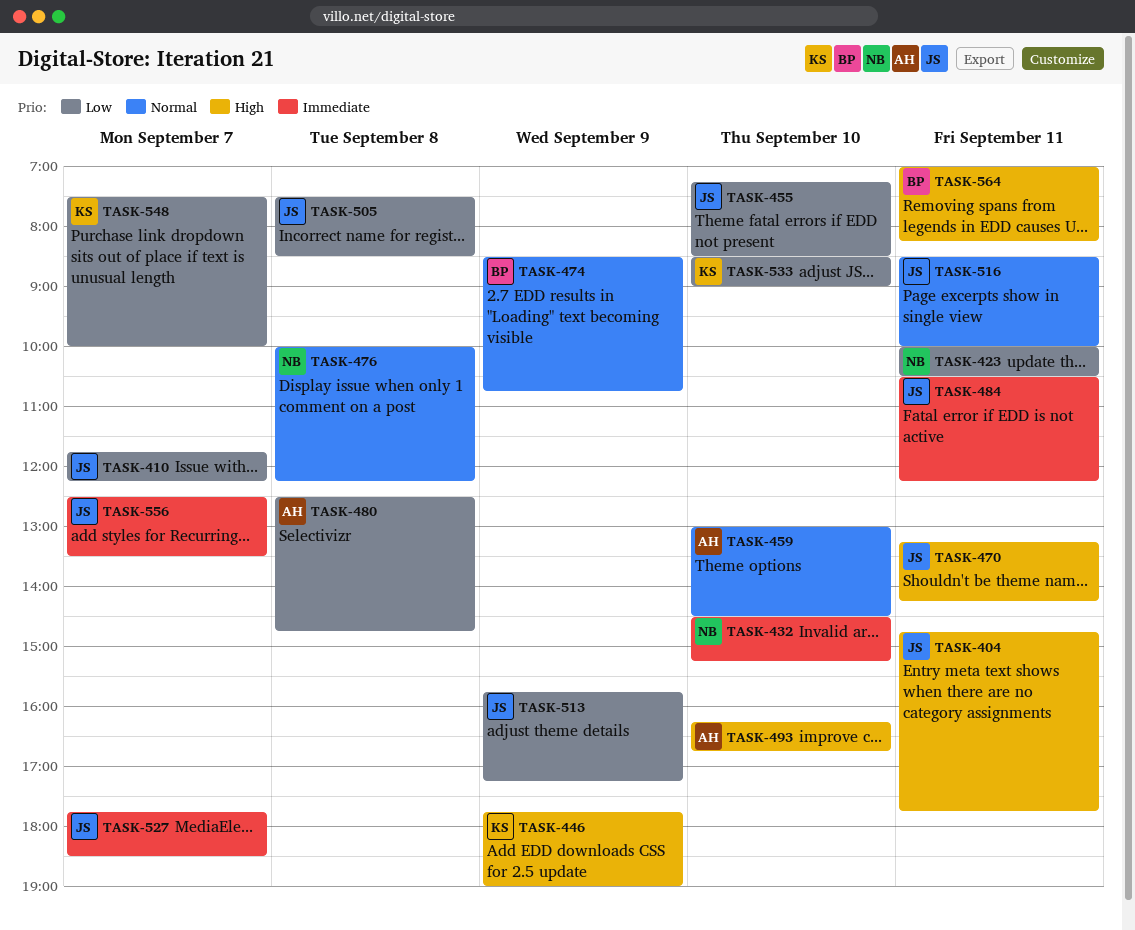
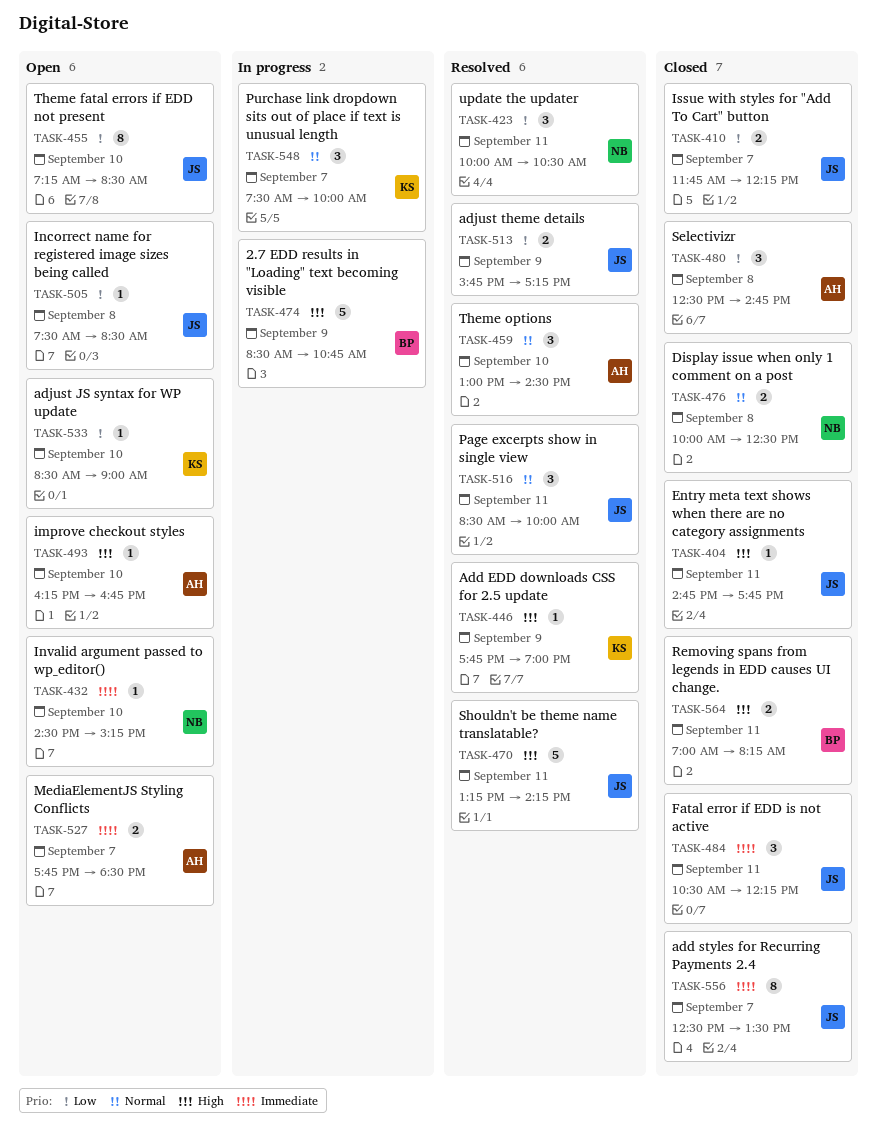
TASK-474, priority: Normal -> High
TASK-476, ends: 12:15 -> 12:30
TASK-527, owner: JS -> AH
TASK-548, priority: Low -> Normal

